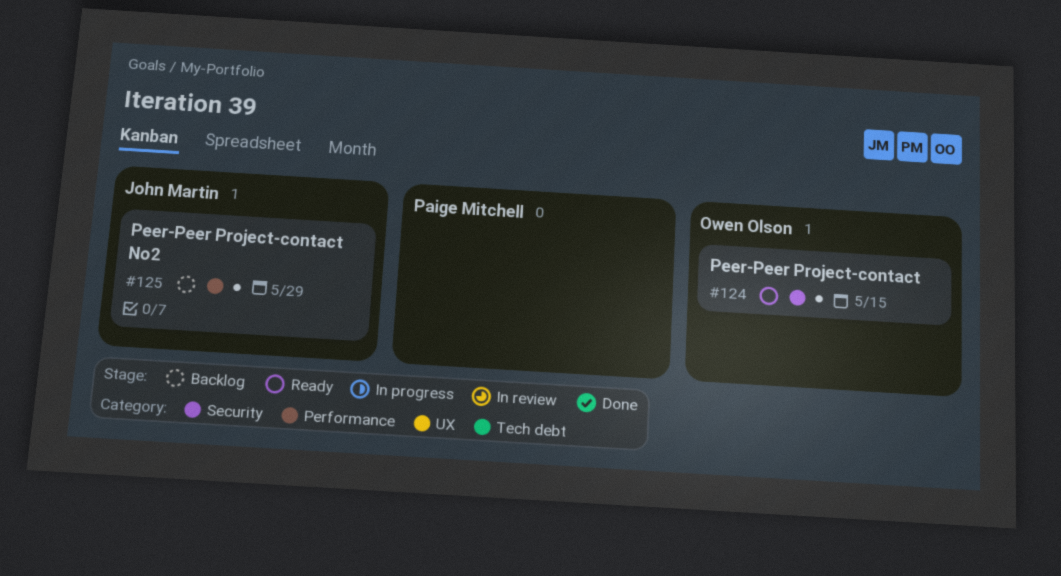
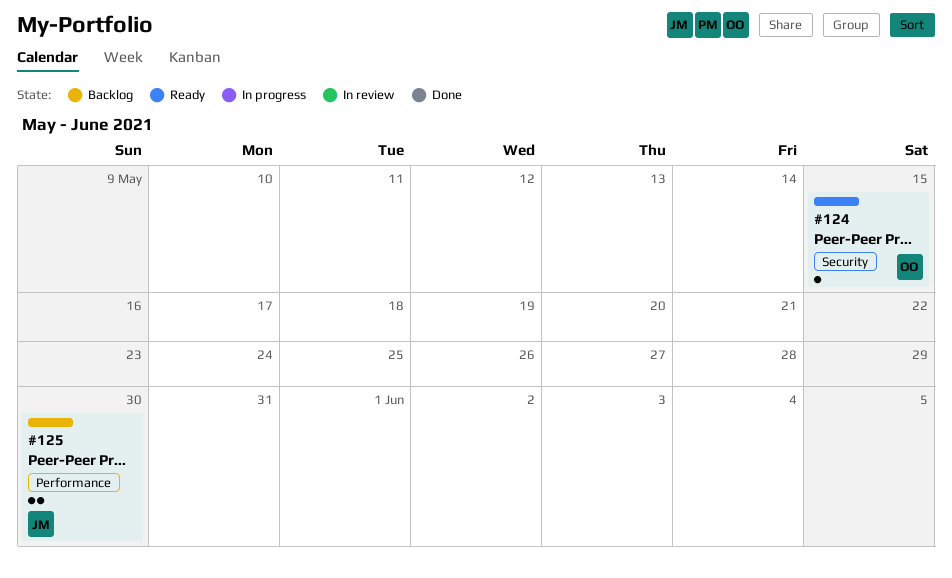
#125, estimate: 1 -> 2
#125, due: May 29 -> May 30

